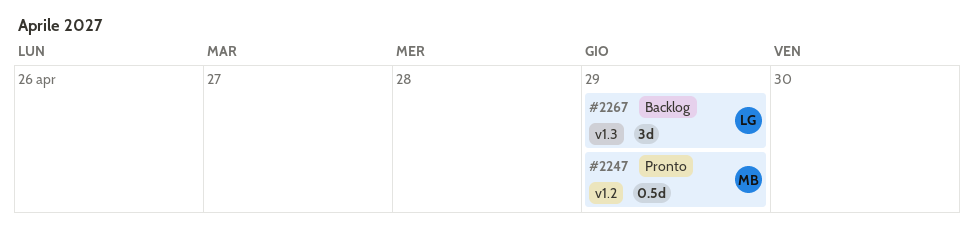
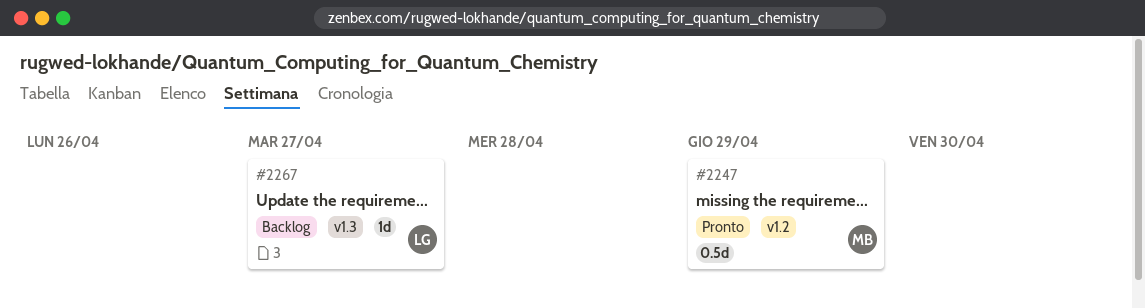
#2267, estimate: 3d -> 1d
#2267, due: Apr 29 -> Apr 27

